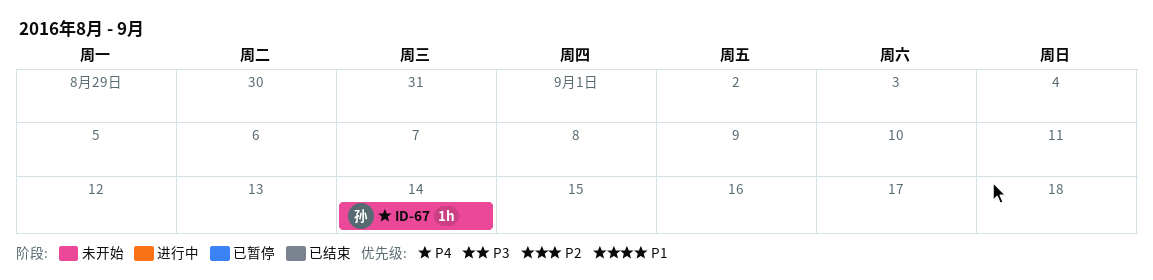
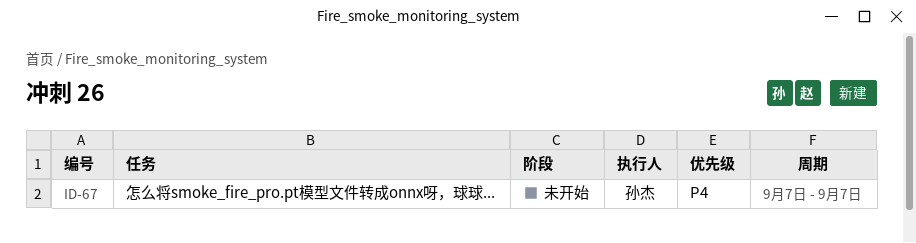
ID-67, start: Sep 14 -> Sep 7
ID-67, due: Sep 14 -> Sep 7

